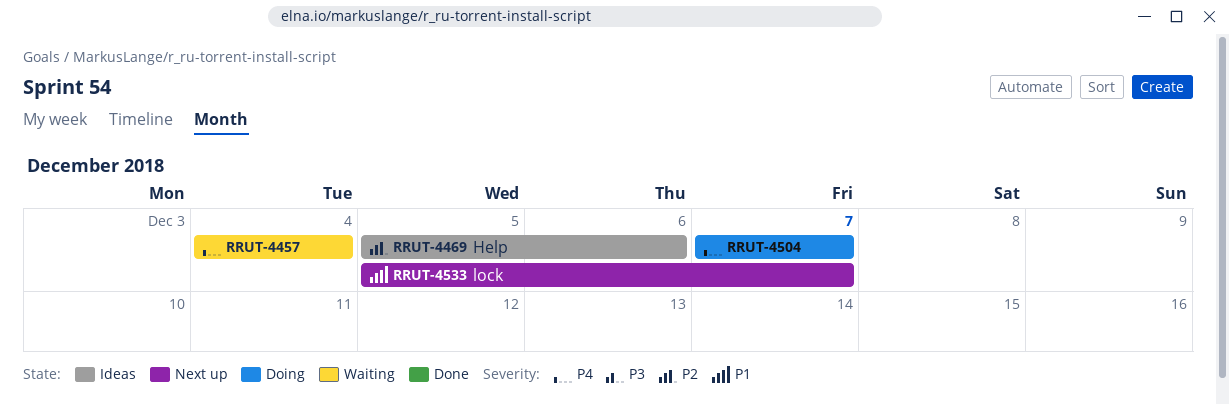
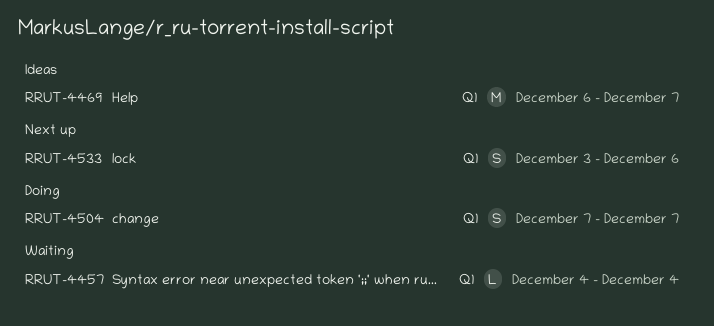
RRUT-4469, start: Dec 5 -> Dec 6
RRUT-4469, due: Dec 6 -> Dec 7
RRUT-4533, start: Dec 5 -> Dec 3
RRUT-4533, due: Dec 7 -> Dec 6

